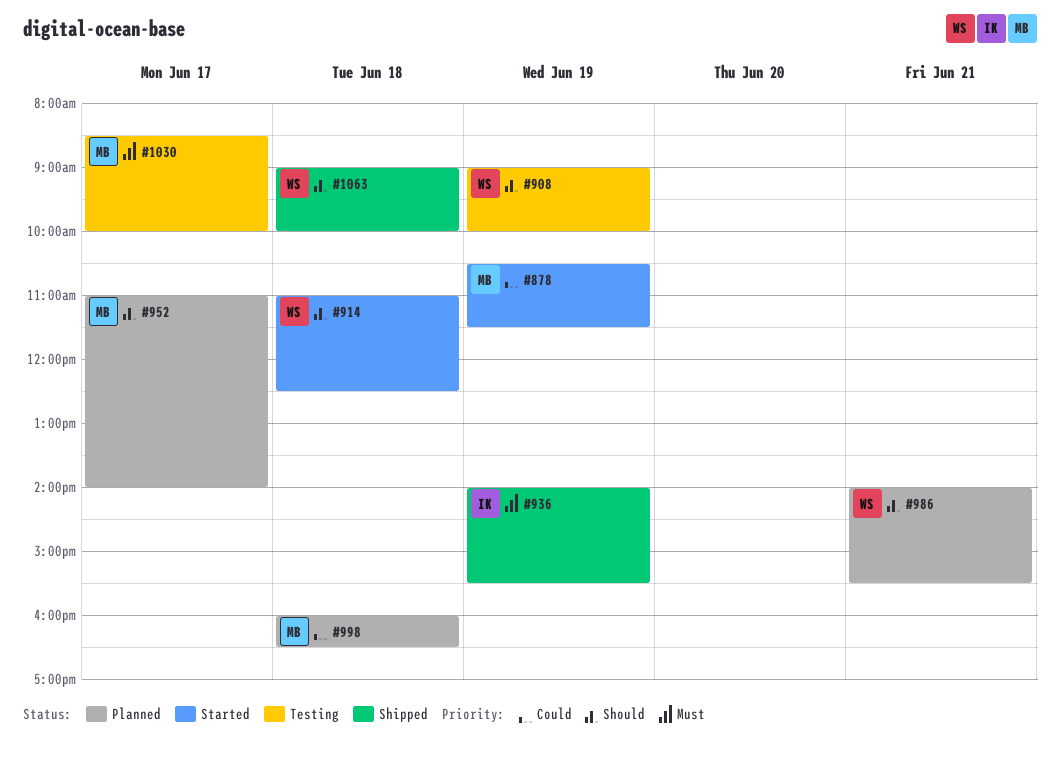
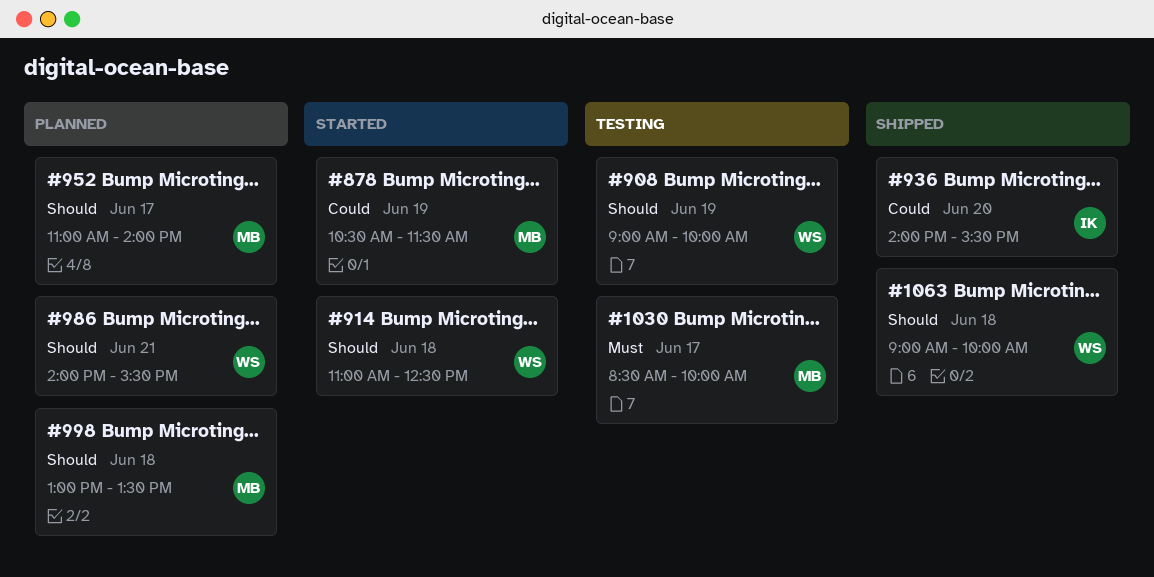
#936, priority: Must -> Could
#936, day: Jun 19 -> Jun 20
#998, priority: Could -> Should
#998, begins: 16:00 -> 13:00
#998, ends: 16:30 -> 13:30

